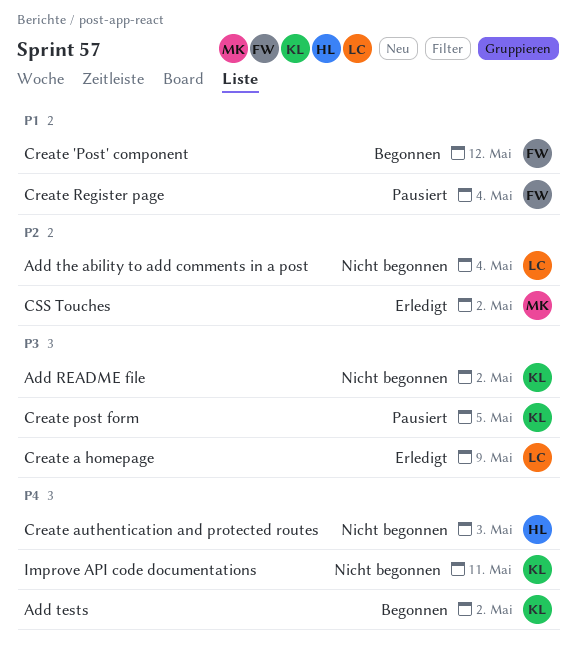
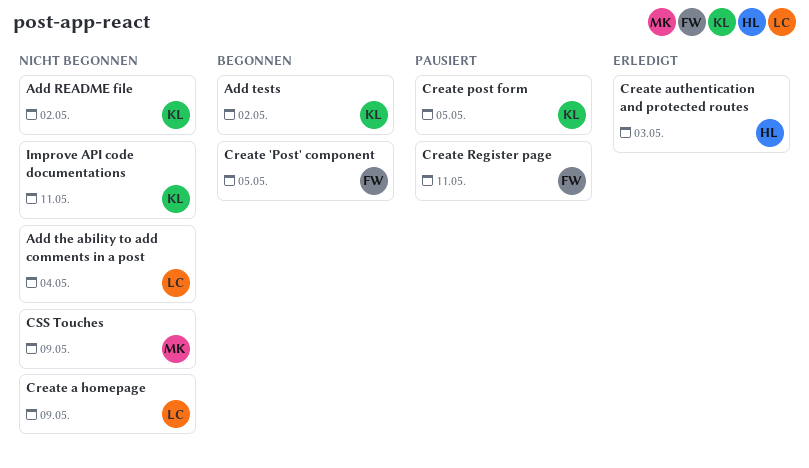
Create 'Post' component, due: May 12 -> May 5
Create a homepage, status: Erledigt -> Nicht begonnen
Create authentication and protected routes, status: Nicht begonnen -> Erledigt
Create Register page, due: May 4 -> May 11
CSS Touches, status: Erledigt -> Nicht begonnen
CSS Touches, due: May 2 -> May 9

